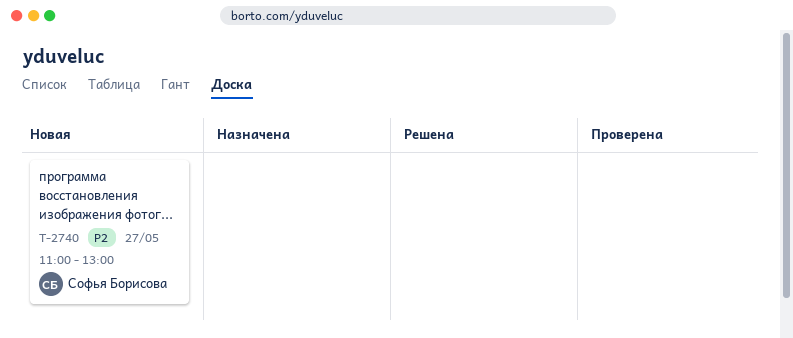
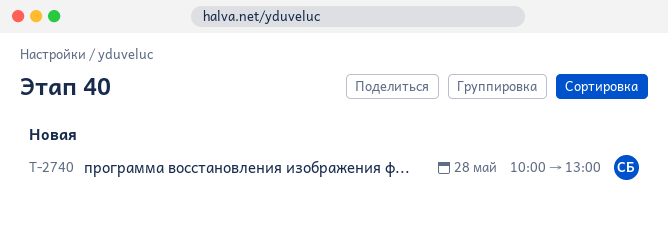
T-2740, day: May 27 -> May 28
T-2740, begins: 11:00 -> 10:00

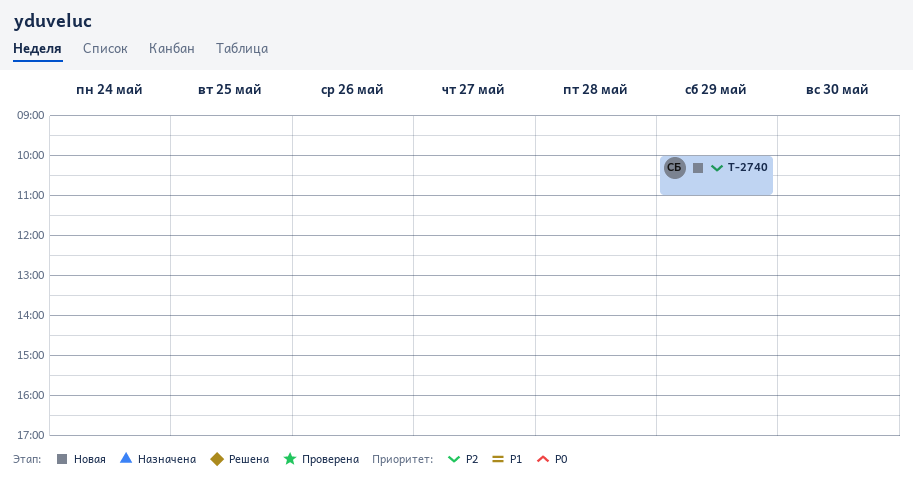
T-2740, day: May 28 -> May 29
T-2740, ends: 13:00 -> 11:00

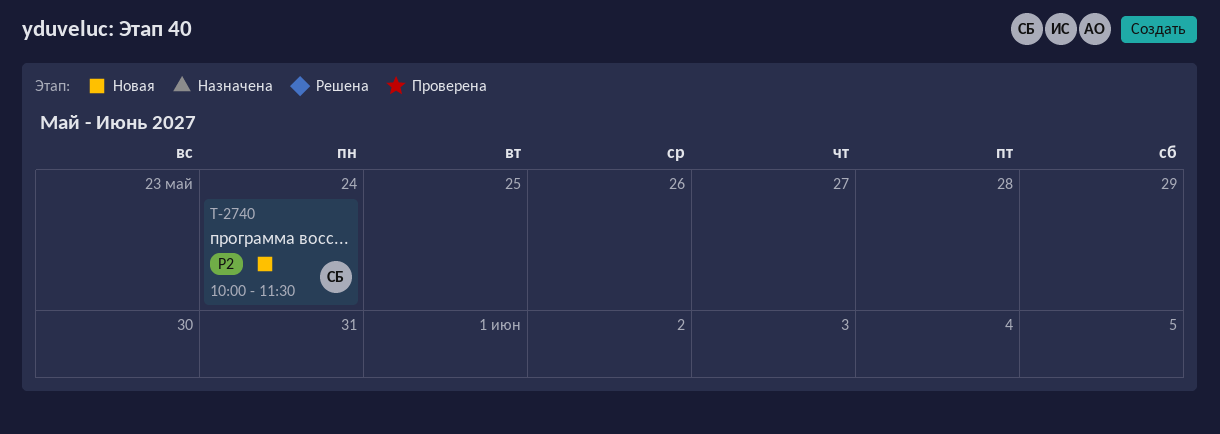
T-2740, day: May 29 -> May 24
T-2740, ends: 11:00 -> 11:30

